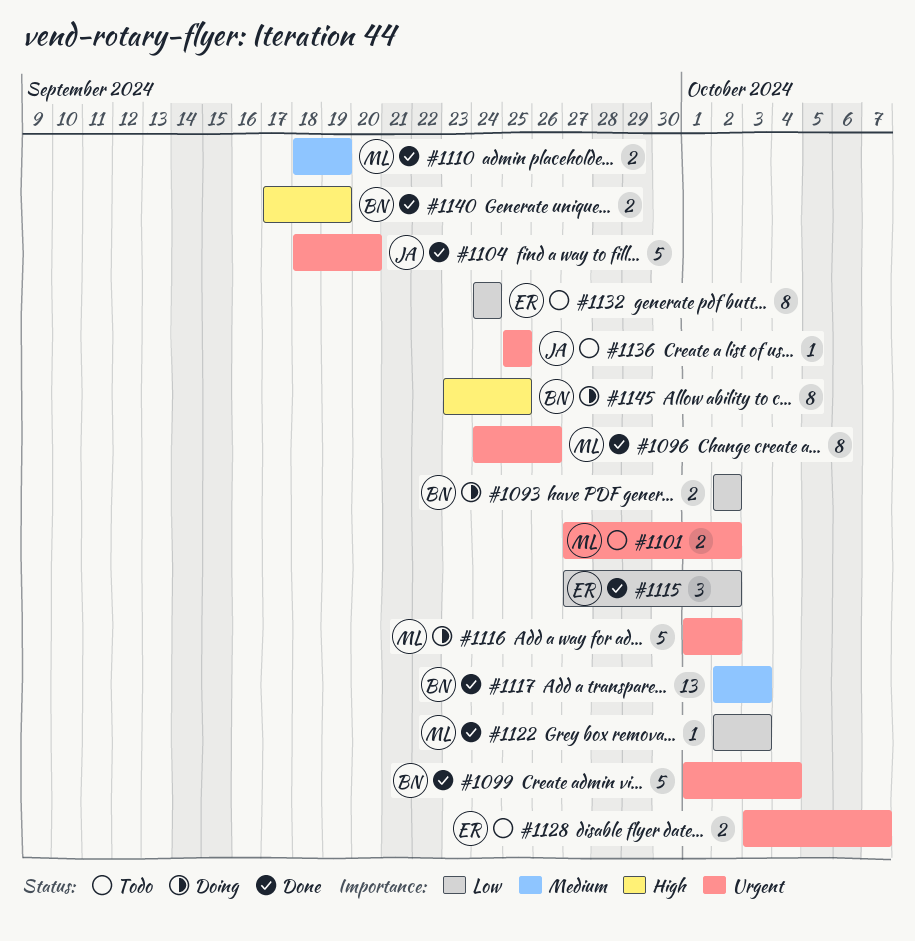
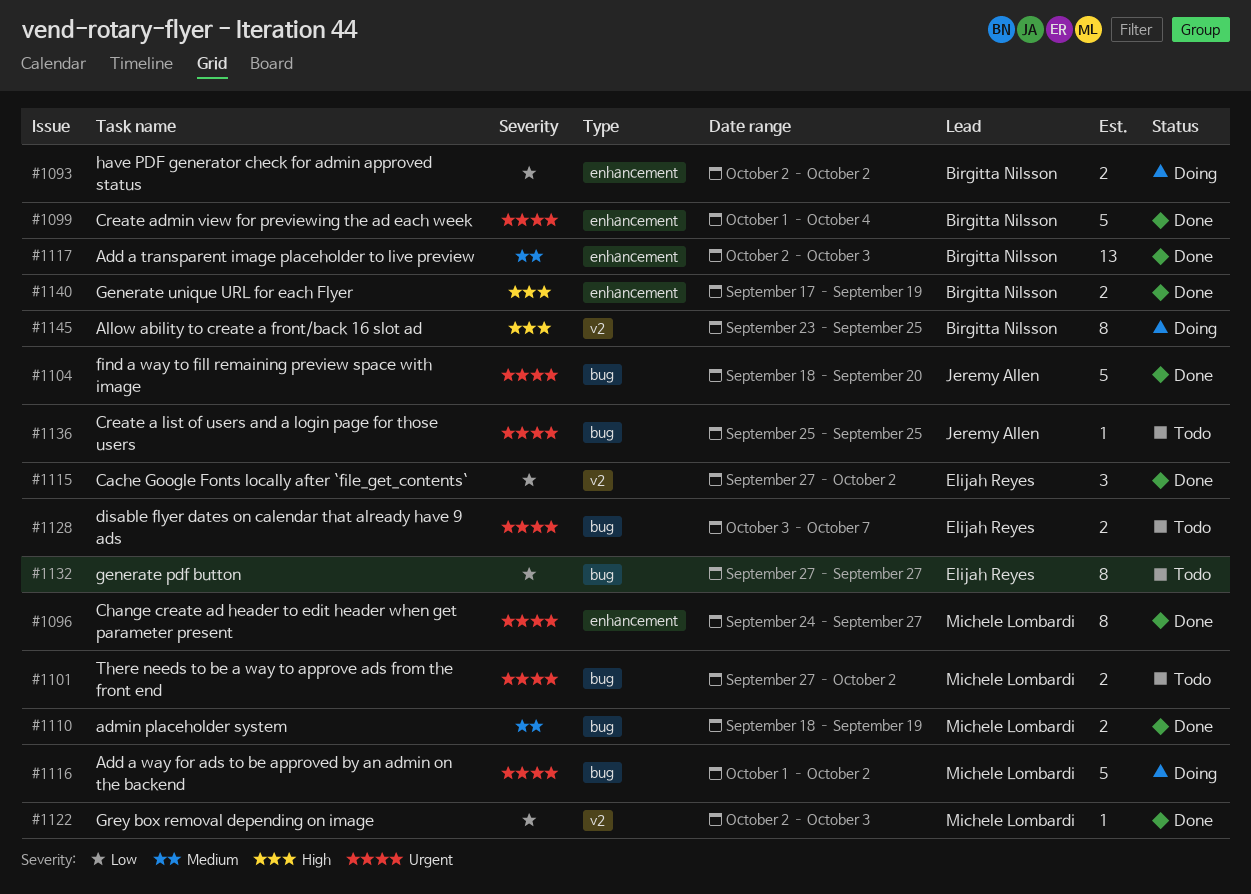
#1096, due: Sep 26 -> Sep 27
#1132, start: Sep 24 -> Sep 27
#1132, due: Sep 24 -> Sep 27

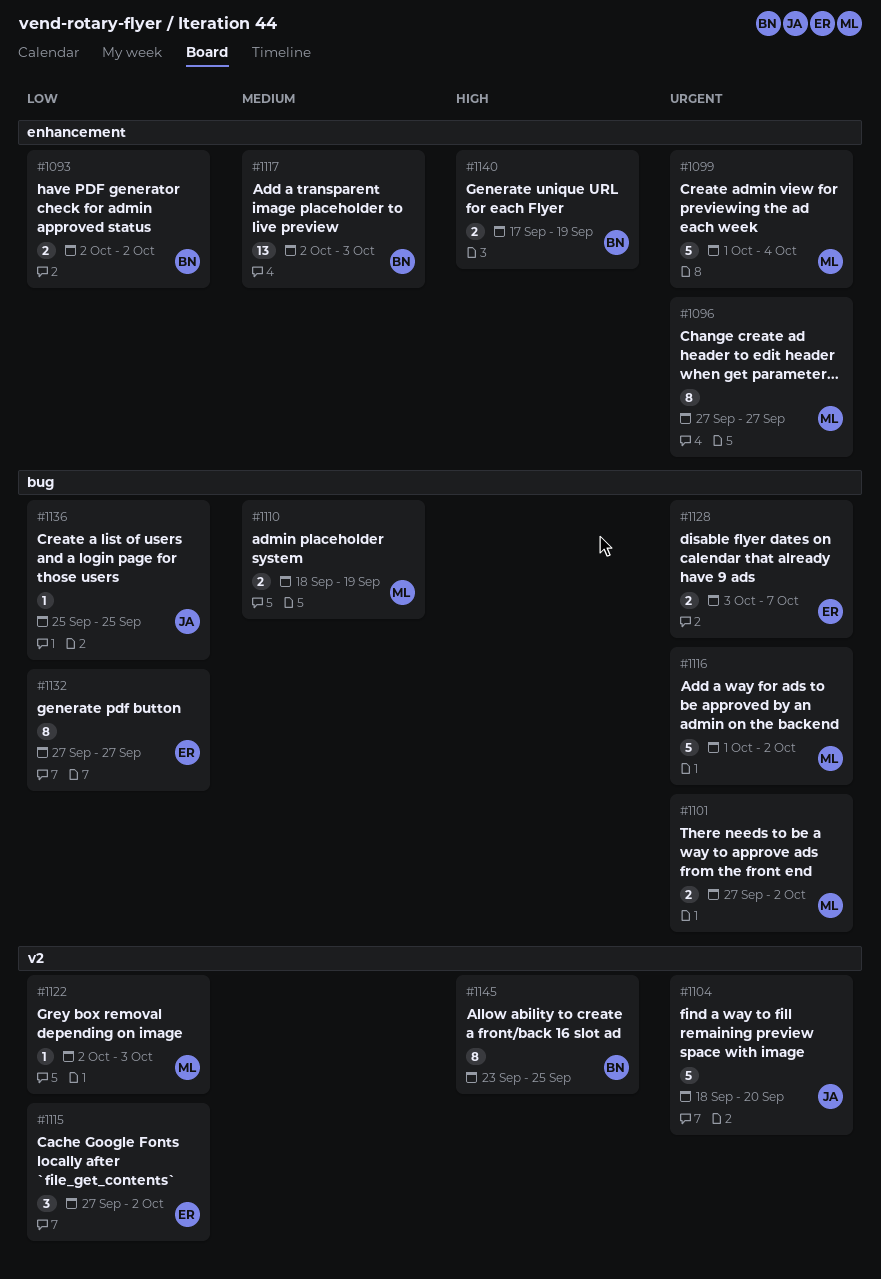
#1096, start: Sep 24 -> Sep 27
#1099, owner: Birgitta Nilsson -> Michele Lombardi
#1104, label: bug -> v2
#1136, priority: Urgent -> Low

